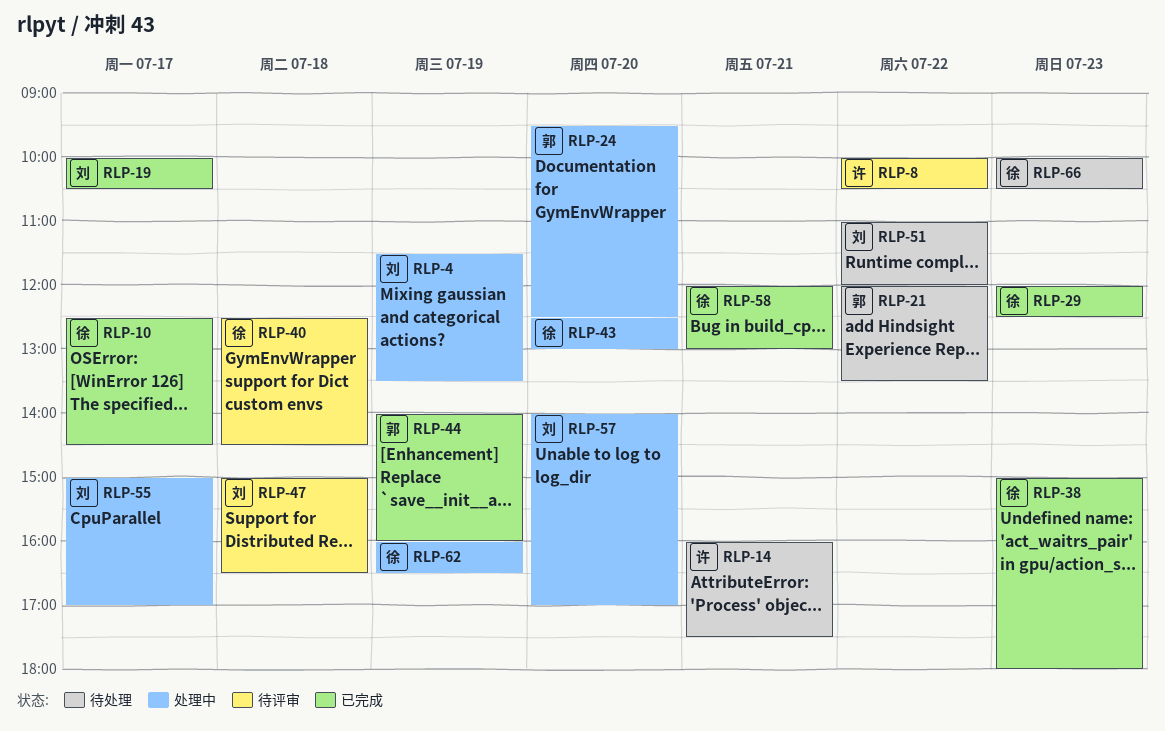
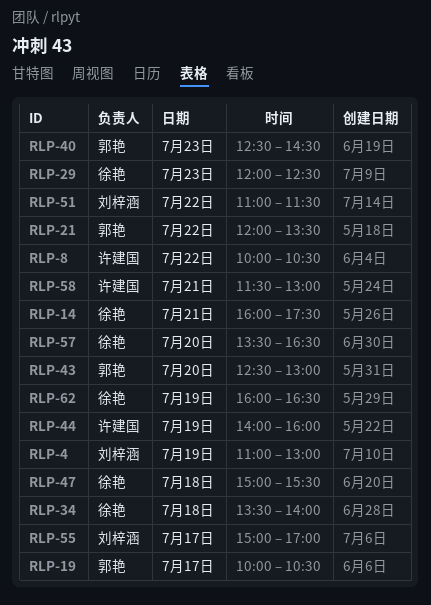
RLP-4, begins: 11:30 -> 11:00
RLP-4, ends: 13:30 -> 13:00
RLP-10: present -> none
RLP-14, owner: 许建国 -> 徐艳
RLP-19, owner: 刘梓涵 -> 郭艳
RLP-24: present -> none
RLP-34: none -> present
RLP-38: present -> none
RLP-40, owner: 徐艳 -> 郭艳
RLP-40, day: Jul 18 -> Jul 23
RLP-43, owner: 徐艳 -> 郭艳
RLP-44, owner: 郭艳 -> 许建国
RLP-47, owner: 刘梓涵 -> 徐艳
RLP-47, ends: 16:30 -> 15:30
RLP-51, ends: 12:00 -> 11:30
RLP-57, owner: 刘梓涵 -> 徐艳
RLP-57, begins: 14:00 -> 13:30
RLP-57, ends: 17:00 -> 16:30
RLP-58, owner: 徐艳 -> 许建国
RLP-58, begins: 12:00 -> 11:30
RLP-66: present -> none

